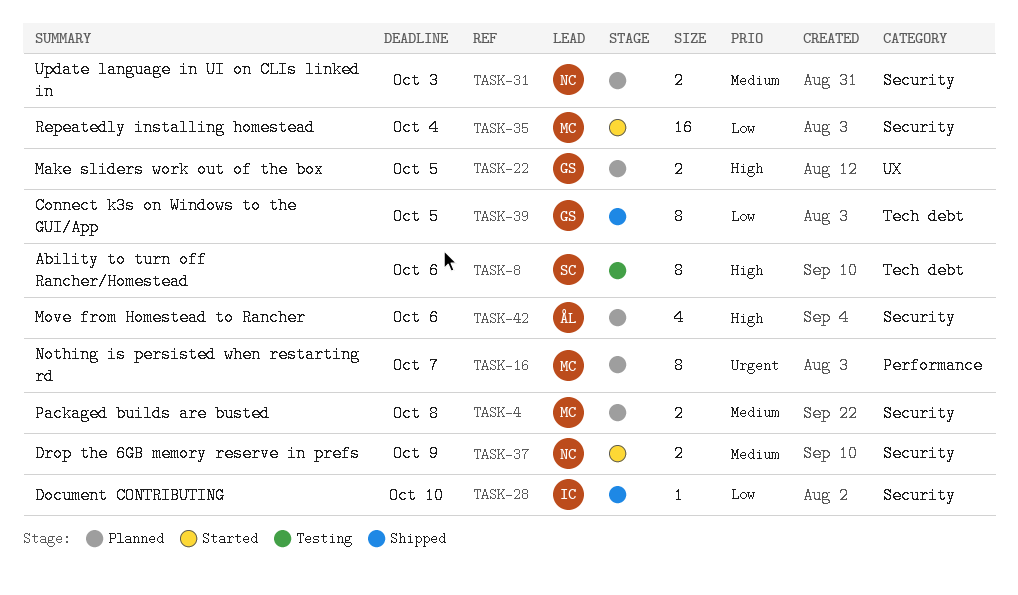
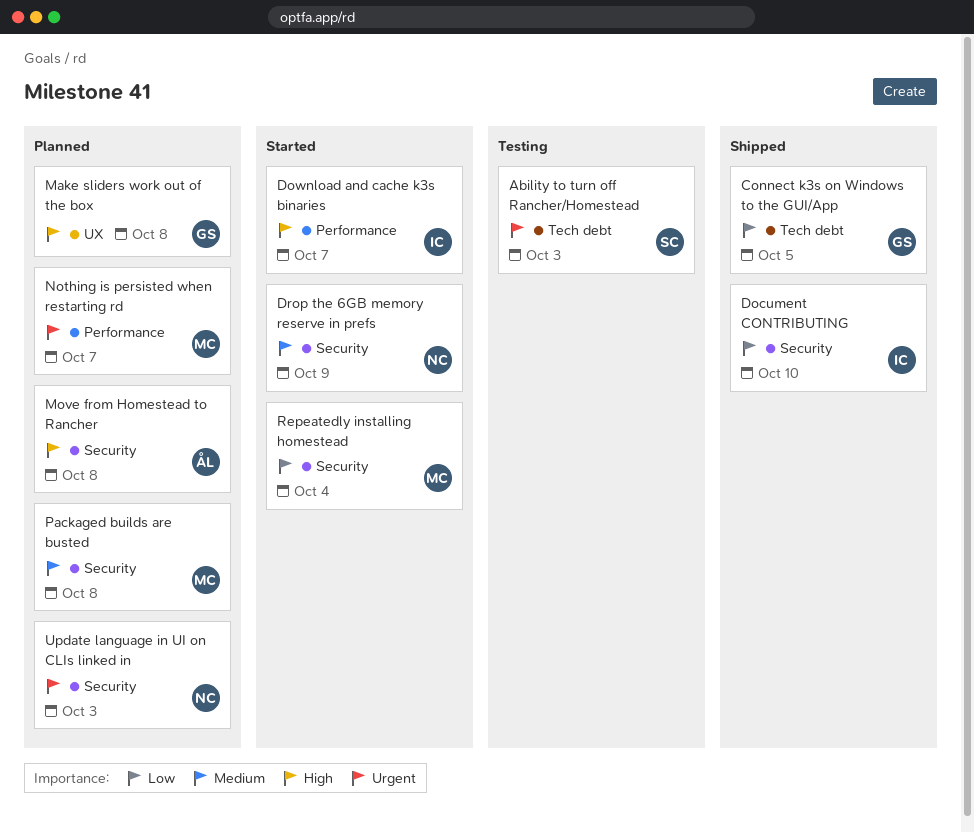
Ability to turn off Rancher/Homestead, priority: High -> Urgent
Ability to turn off Rancher/Homestead, due: Oct 6 -> Oct 3
Download and cache k3s binaries: none -> present
Make sliders work out of the box, due: Oct 5 -> Oct 8
Move from Homestead to Rancher, due: Oct 6 -> Oct 8
Update language in UI on CLIs linked in, priority: Medium -> Urgent

